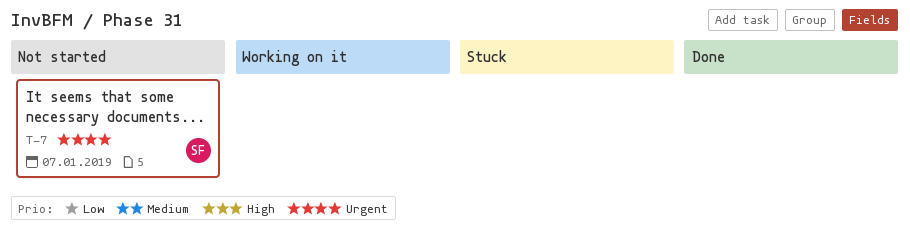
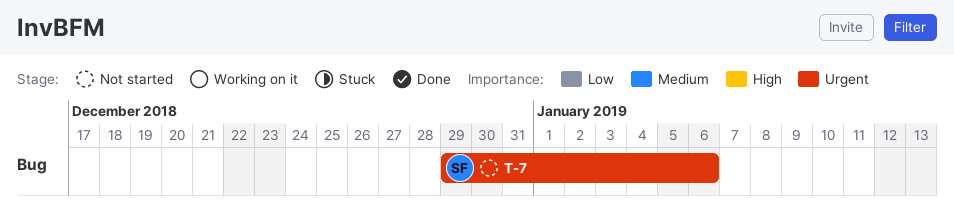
T-7, due: Jan 7 -> Jan 6

